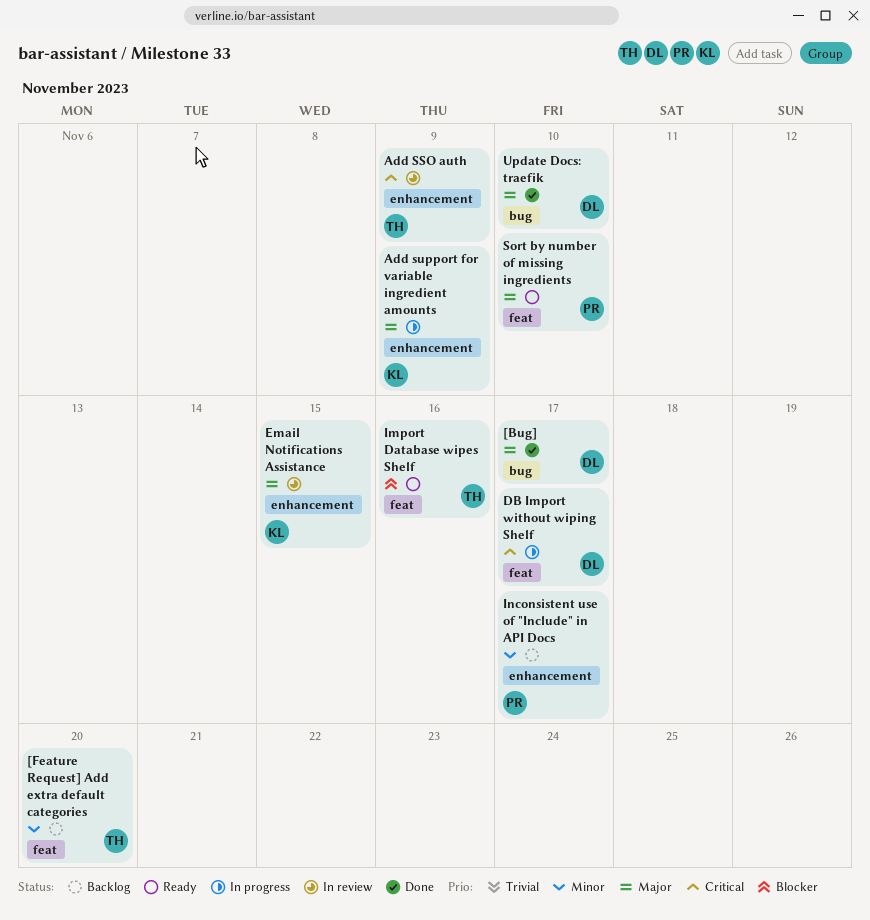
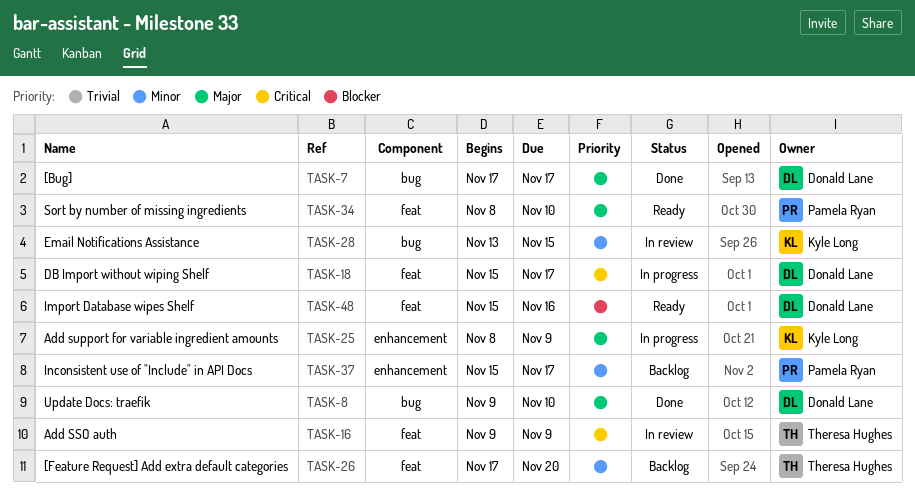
Add SSO auth, label: enhancement -> feat
Email Notifications Assistance, priority: Major -> Minor
Email Notifications Assistance, label: enhancement -> bug
Import Database wipes Shelf, owner: Theresa Hughes -> Donald Lane

